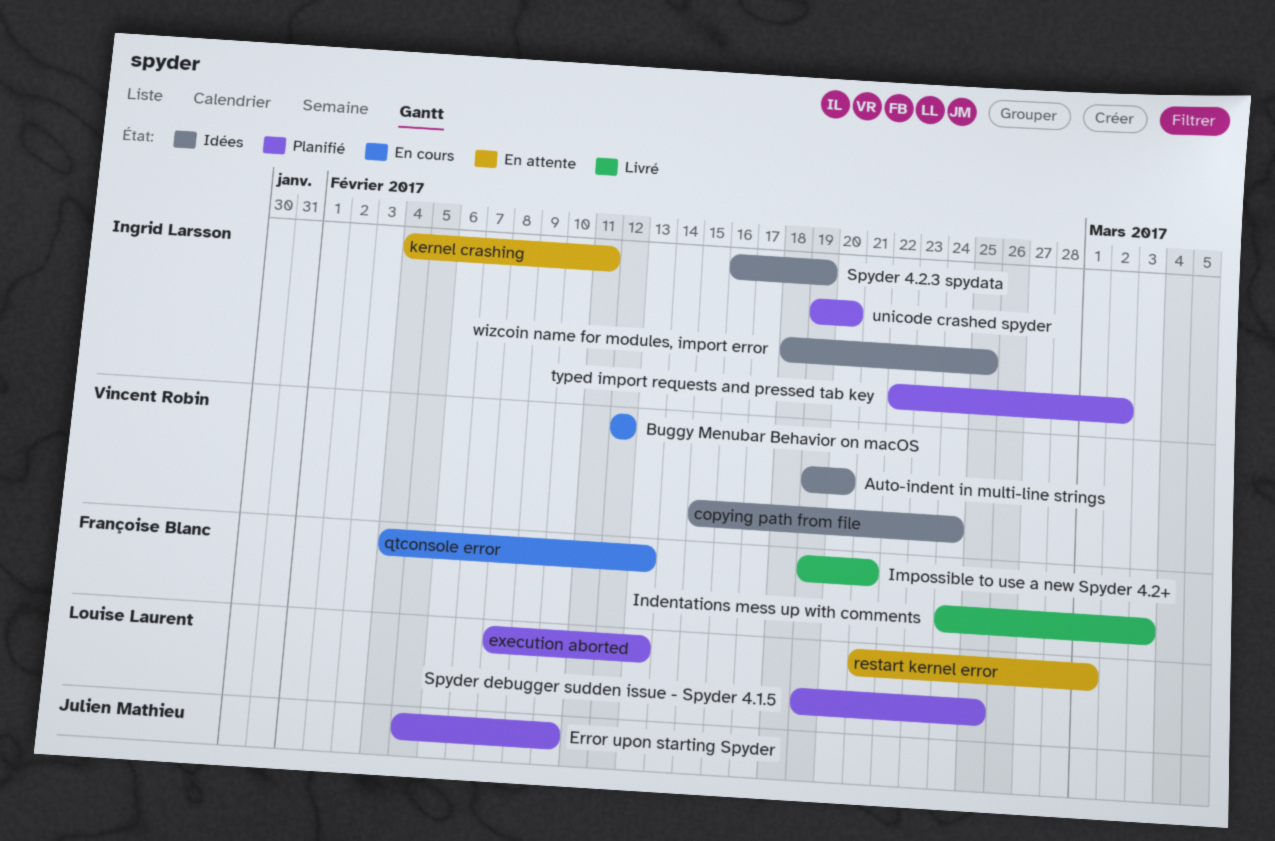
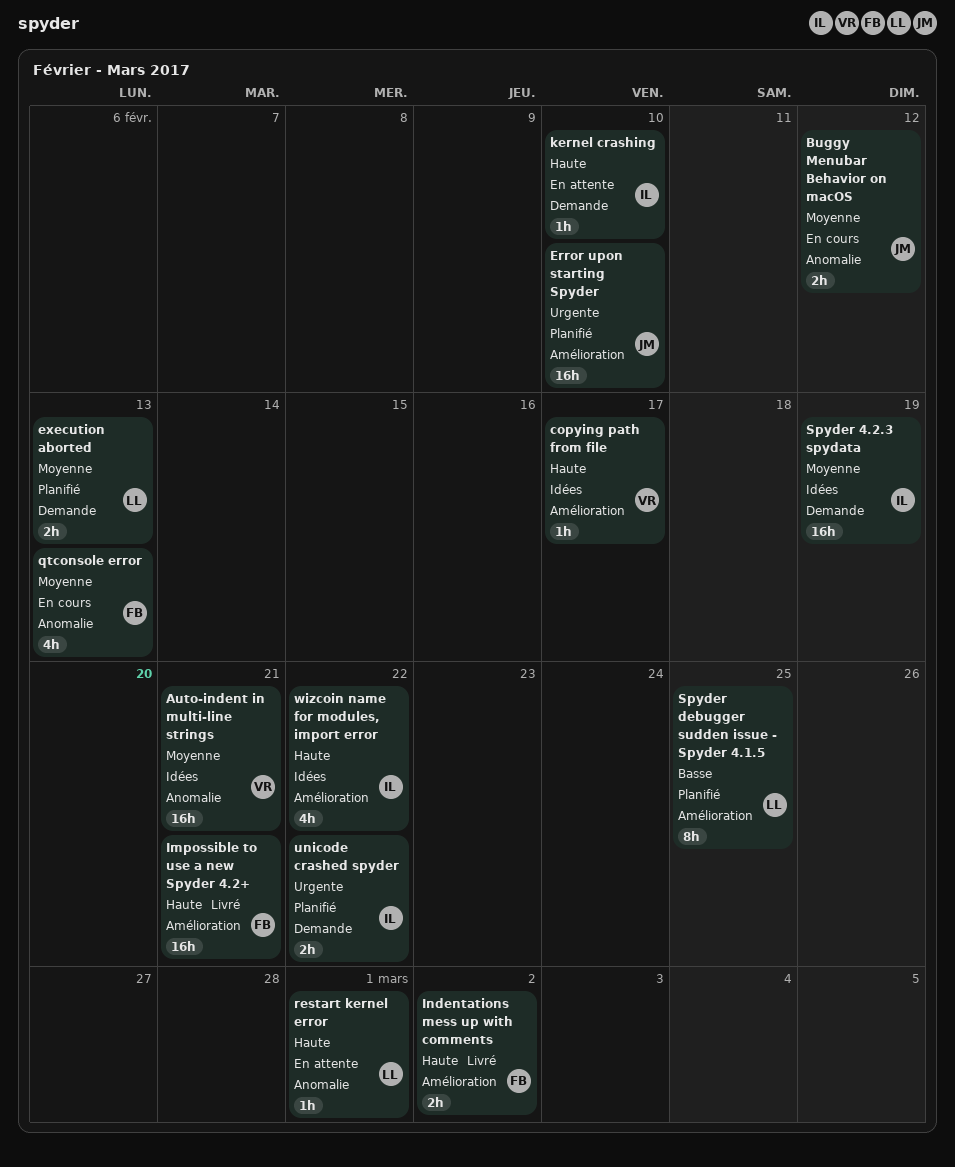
Auto-indent in multi-line strings, due: Feb 20 -> Feb 21
Buggy Menubar Behavior on macOS, owner: Vincent Robin -> Julien Mathieu
copying path from file, due: Feb 24 -> Feb 17
Indentations mess up with comments, due: Mar 3 -> Mar 2
kernel crashing, due: Feb 11 -> Feb 10
typed import requests and pressed tab key: present -> none
unicode crashed spyder, due: Feb 20 -> Feb 22
wizcoin name for modules, import error, due: Feb 25 -> Feb 22

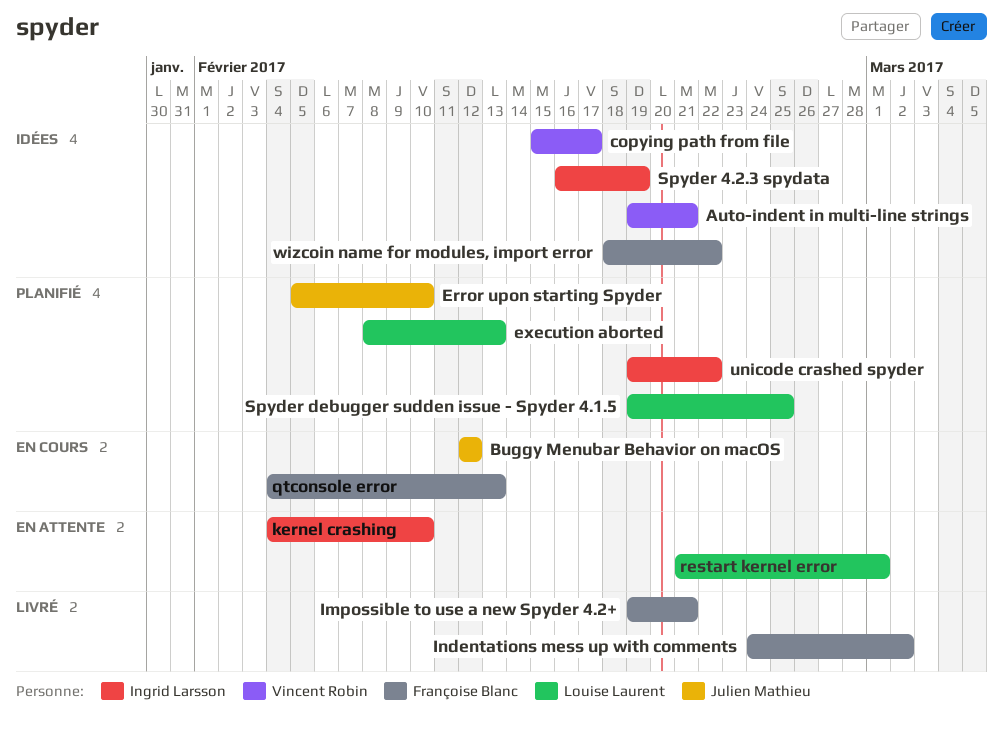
wizcoin name for modules, import error, owner: Ingrid Larsson -> Françoise Blanc

